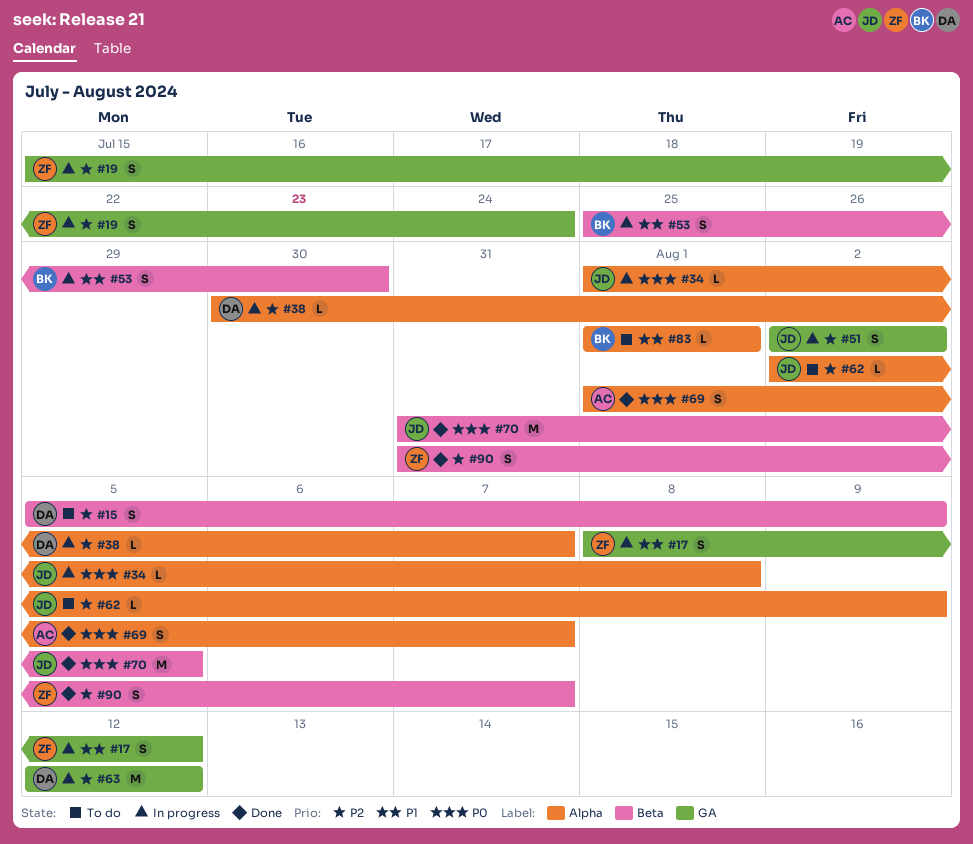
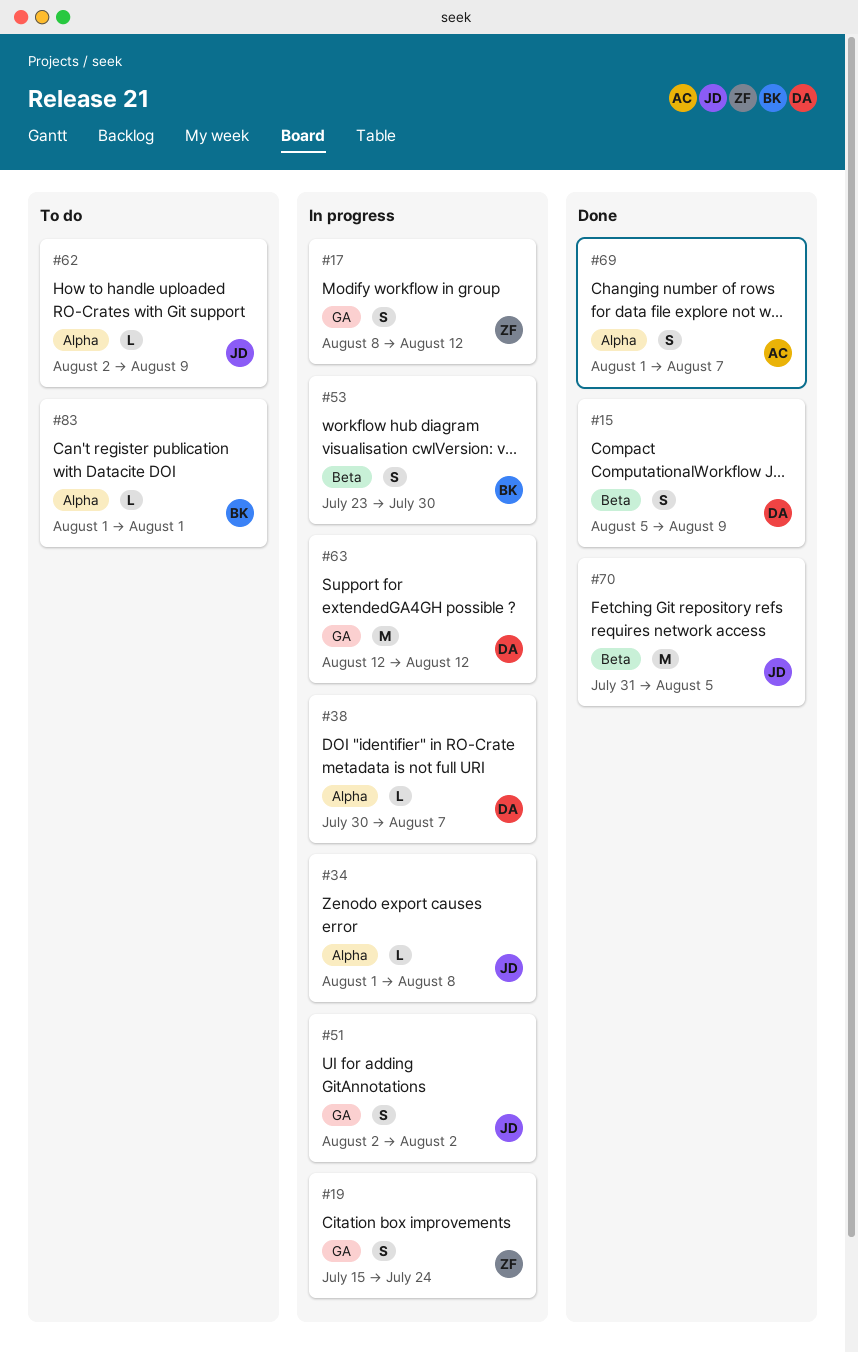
#15, status: To do -> Done
#53, start: Jul 25 -> Jul 23
#90: present -> none

